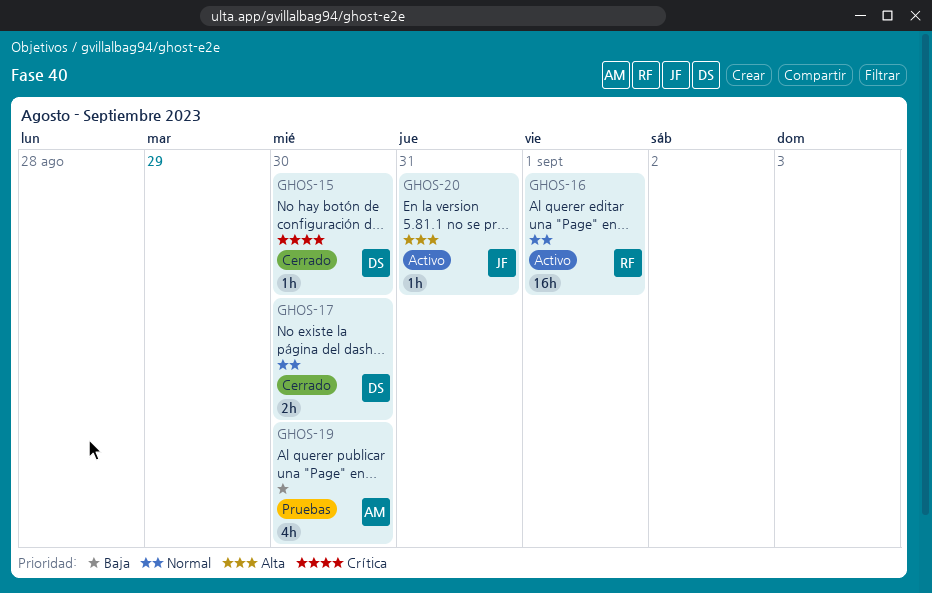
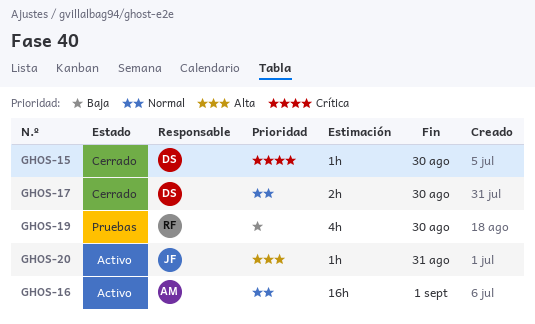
GHOS-16, owner: RF -> AM
GHOS-19, owner: AM -> RF

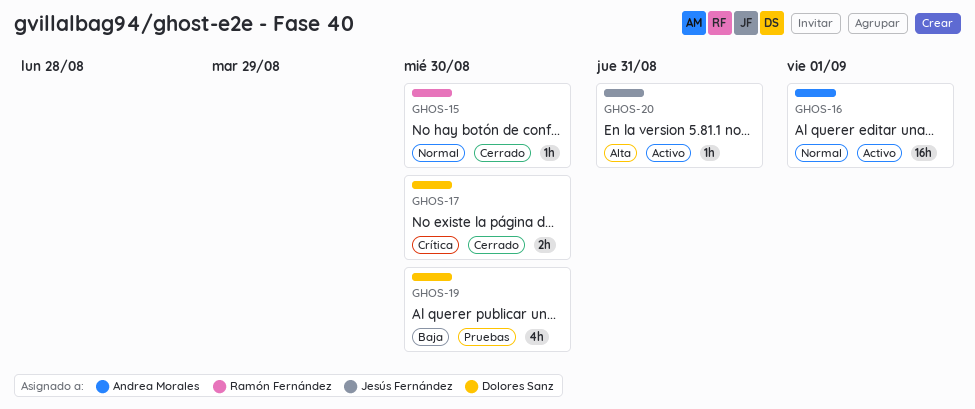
GHOS-15, owner: Dolores Sanz -> Ramón Fernández
GHOS-15, priority: Crítica -> Normal
GHOS-17, priority: Normal -> Crítica
GHOS-19, owner: Ramón Fernández -> Dolores Sanz

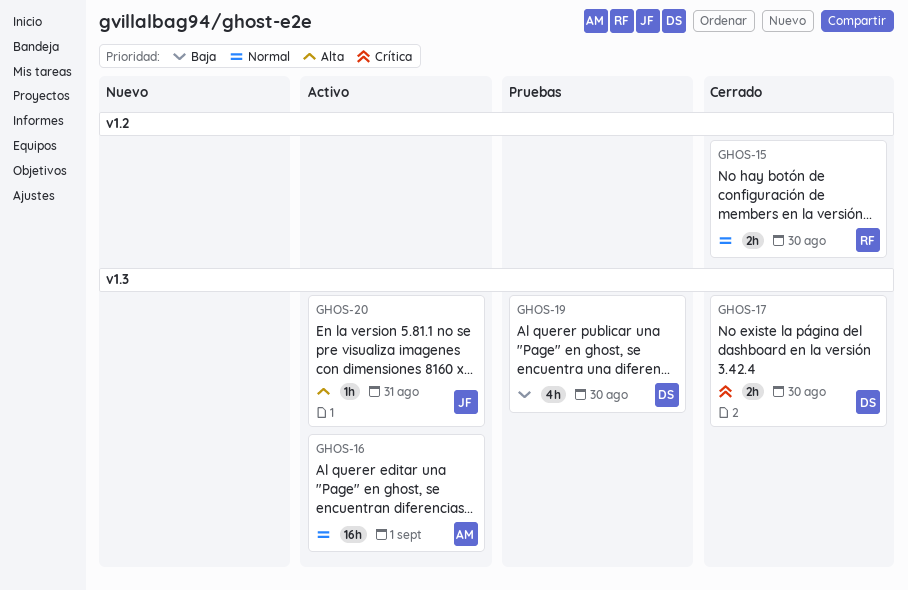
GHOS-15, estimate: 1h -> 2h

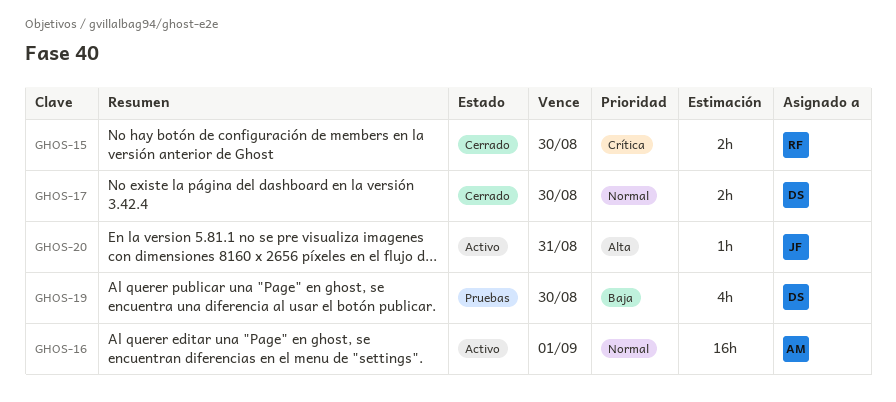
GHOS-15, priority: Normal -> Crítica
GHOS-17, priority: Crítica -> Normal

